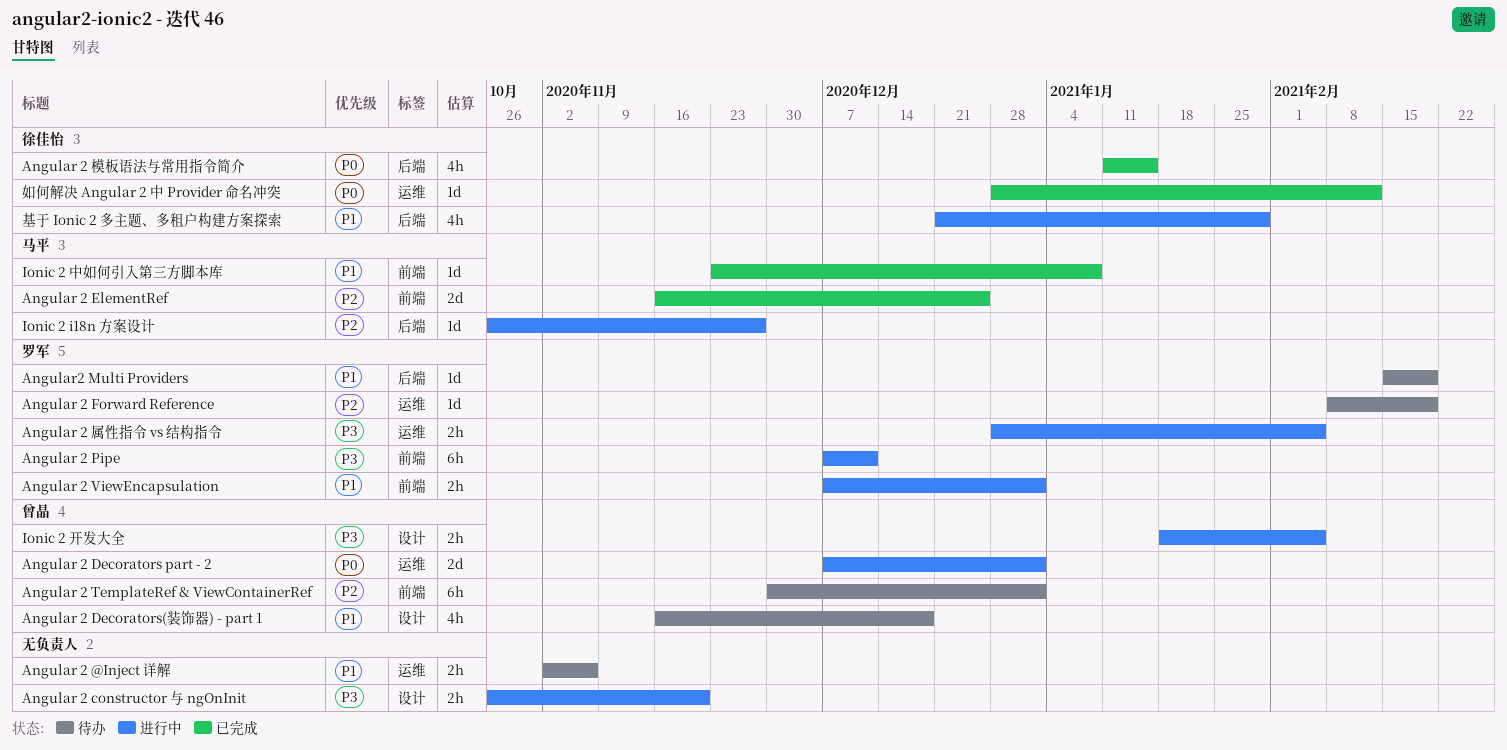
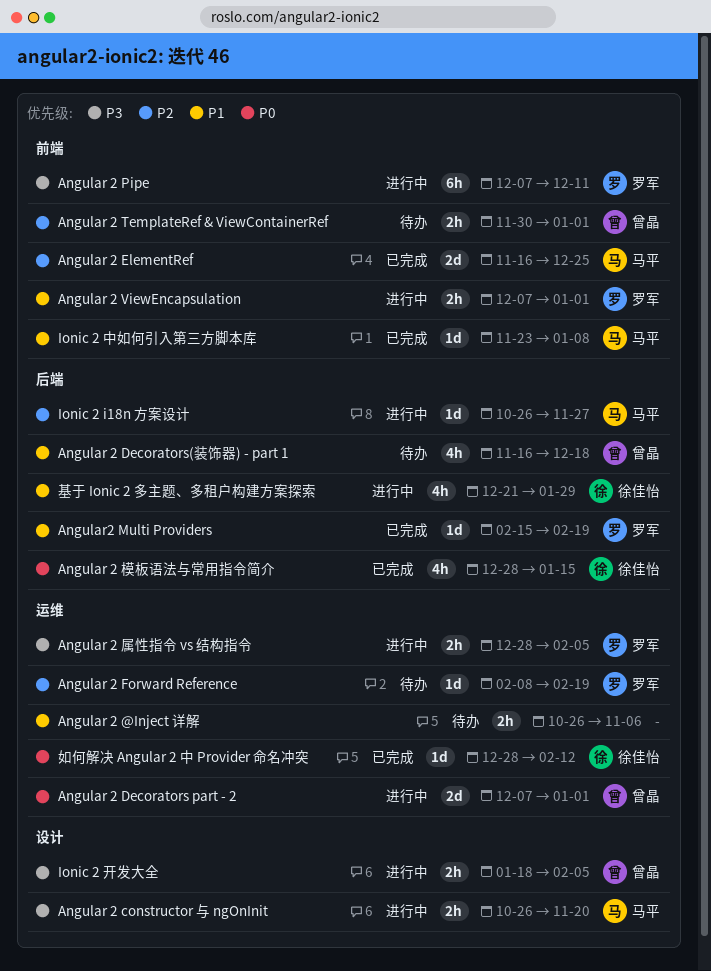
Angular 2 @Inject 详解, start: Nov 2 -> Oct 26
Angular 2 constructor 与 ngOnInit, owner: none -> 马平
Angular 2 Decorators(装饰器) - part 1, label: 设计 -> 后端
Angular 2 TemplateRef & ViewContainerRef, estimate: 6h -> 2h
Angular 2 模板语法与常用指令简介, start: Jan 11 -> Dec 28
Angular2 Multi Providers, status: 待办 -> 已完成

